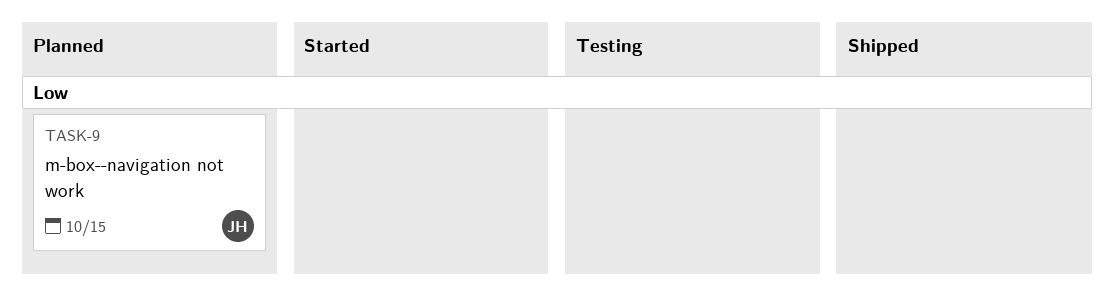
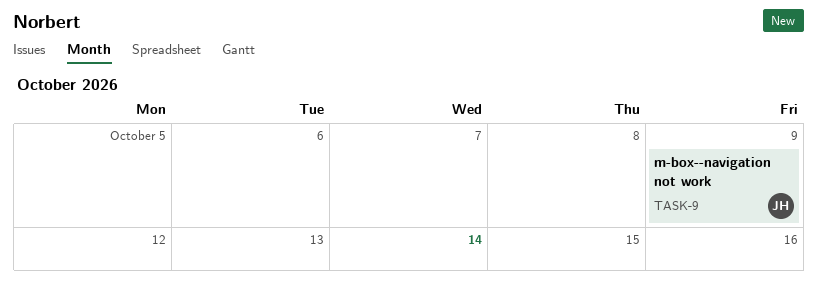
TASK-9, due: Oct 15 -> Oct 9

